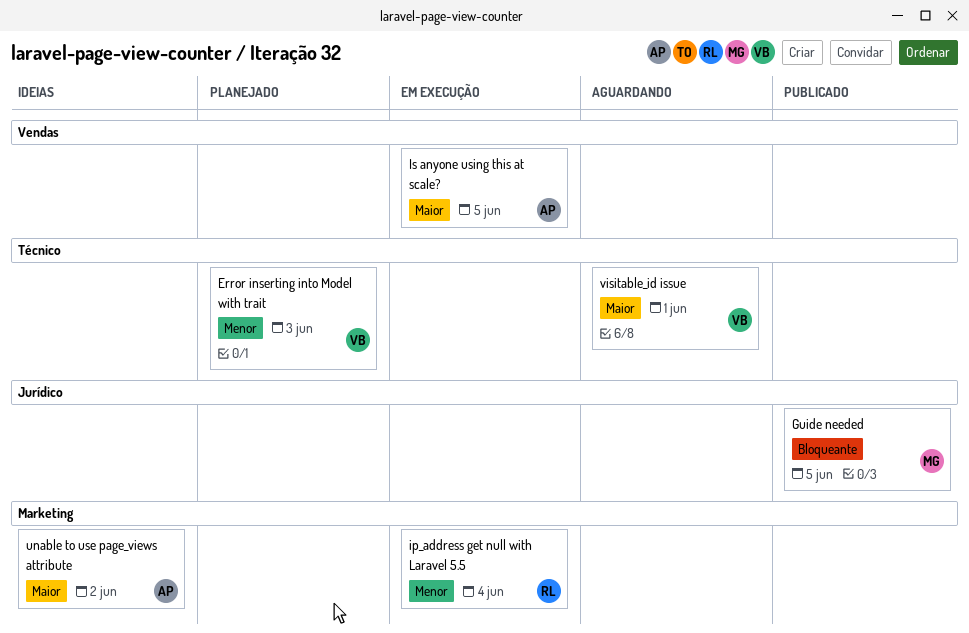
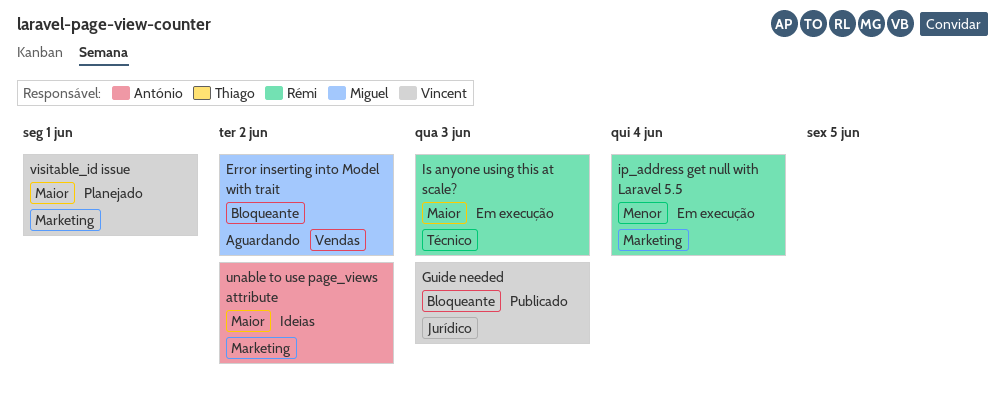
Error inserting into Model with trait, status: Planejado -> Aguardando
Error inserting into Model with trait, owner: Vincent -> Miguel
Error inserting into Model with trait, priority: Menor -> Bloqueante
Error inserting into Model with trait, label: Técnico -> Vendas
Error inserting into Model with trait, due: Jun 3 -> Jun 2
Guide needed, owner: Miguel -> Vincent
Guide needed, due: Jun 5 -> Jun 3
Is anyone using this at scale?, owner: António -> Rémi
Is anyone using this at scale?, label: Vendas -> Técnico
Is anyone using this at scale?, due: Jun 5 -> Jun 3
visitable_id issue, status: Aguardando -> Planejado
visitable_id issue, label: Técnico -> Marketing

